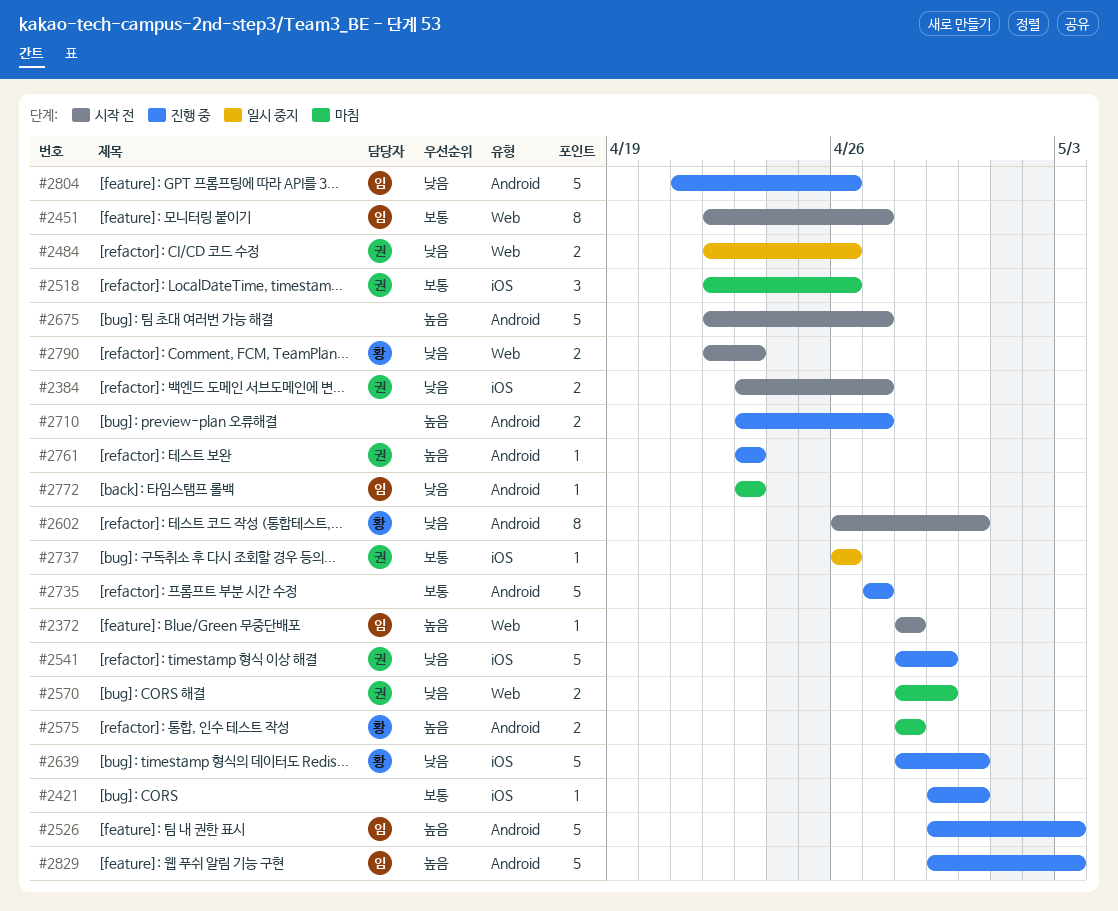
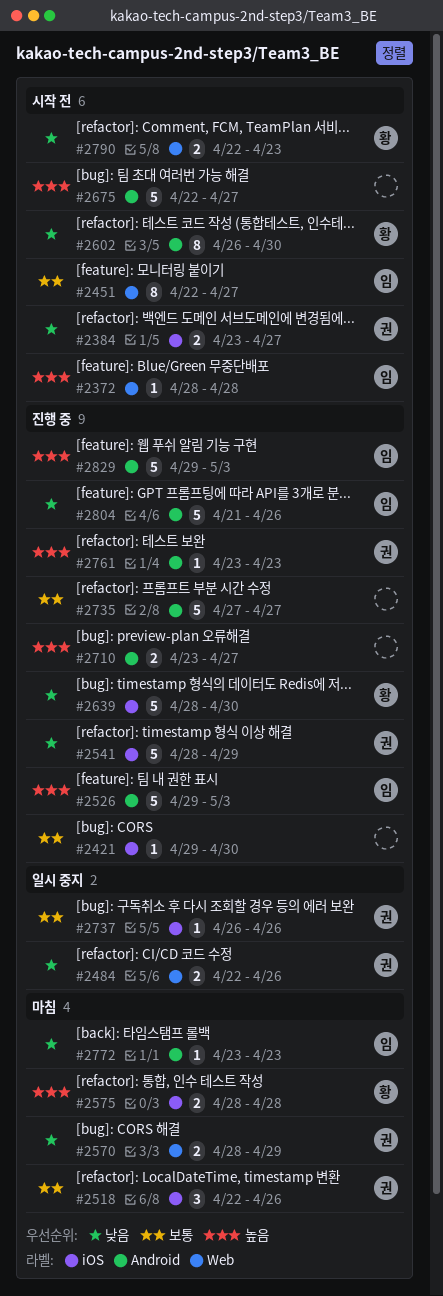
#2575, label: Android -> iOS

